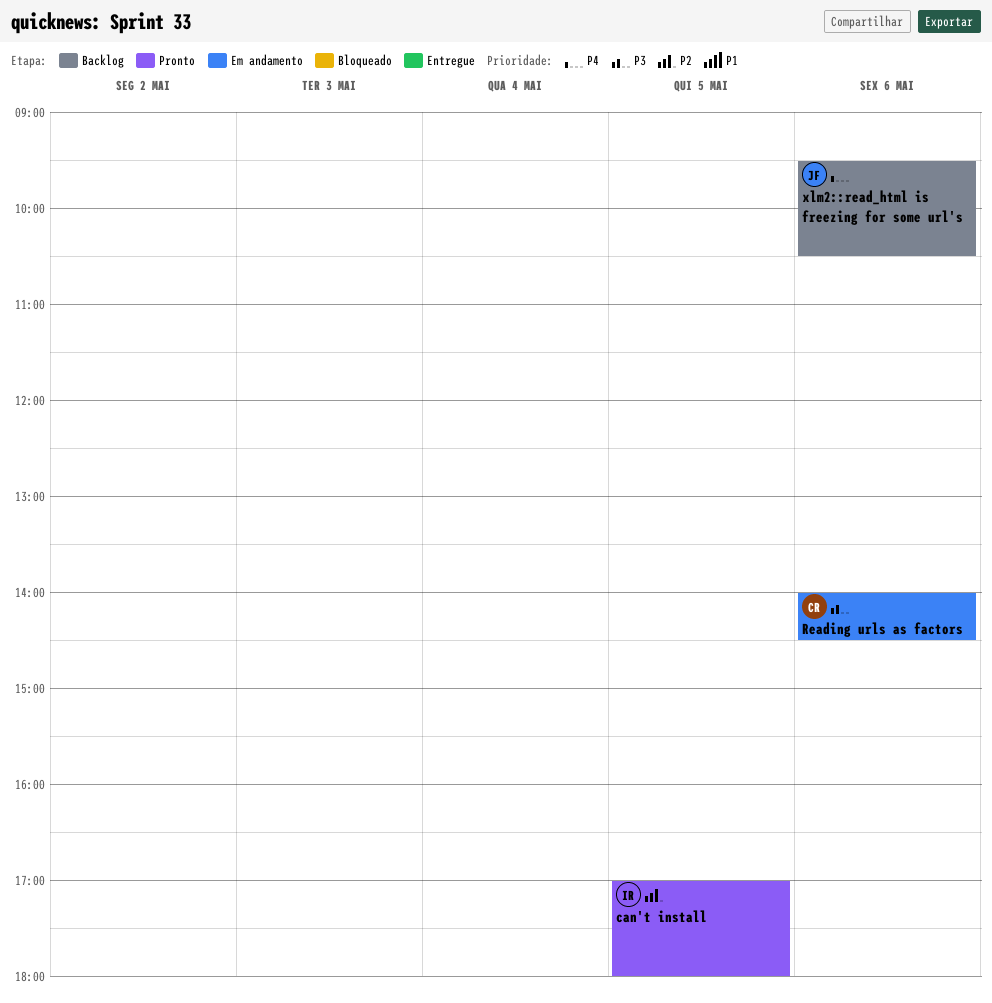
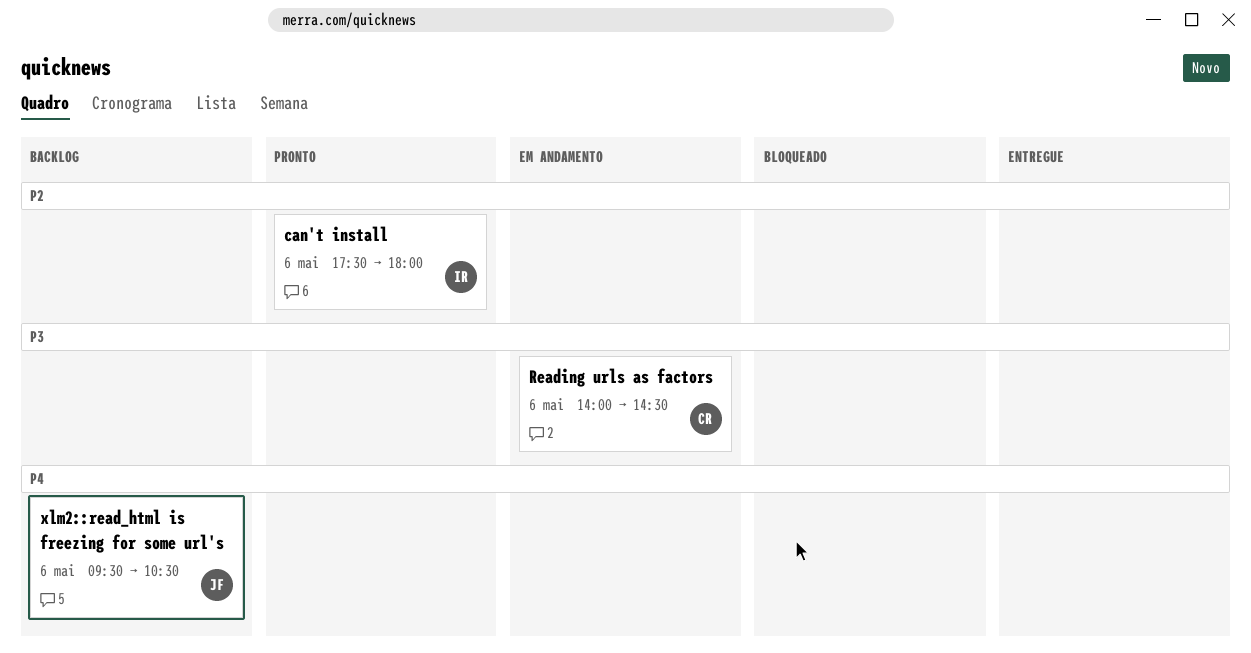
can't install, day: May 5 -> May 6
can't install, begins: 17:00 -> 17:30

